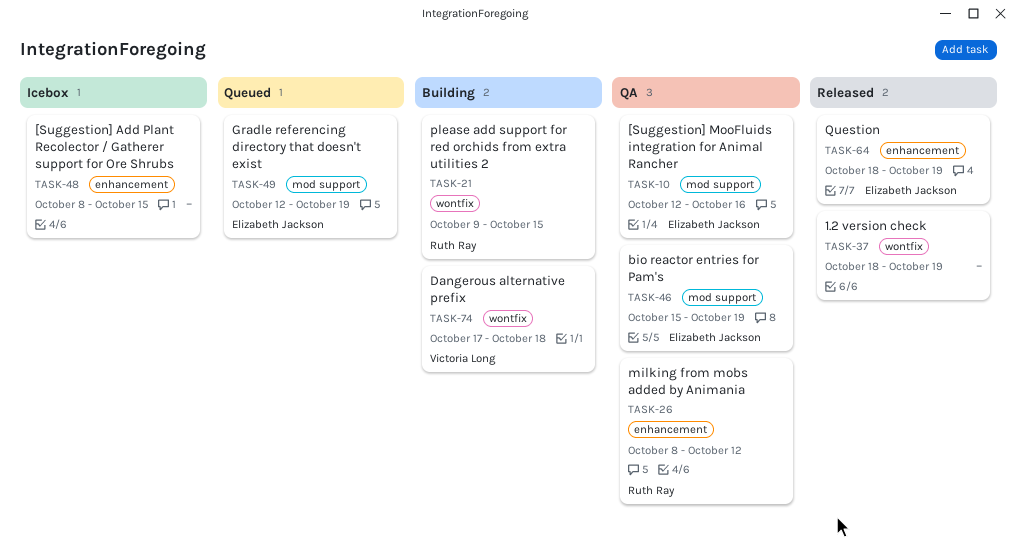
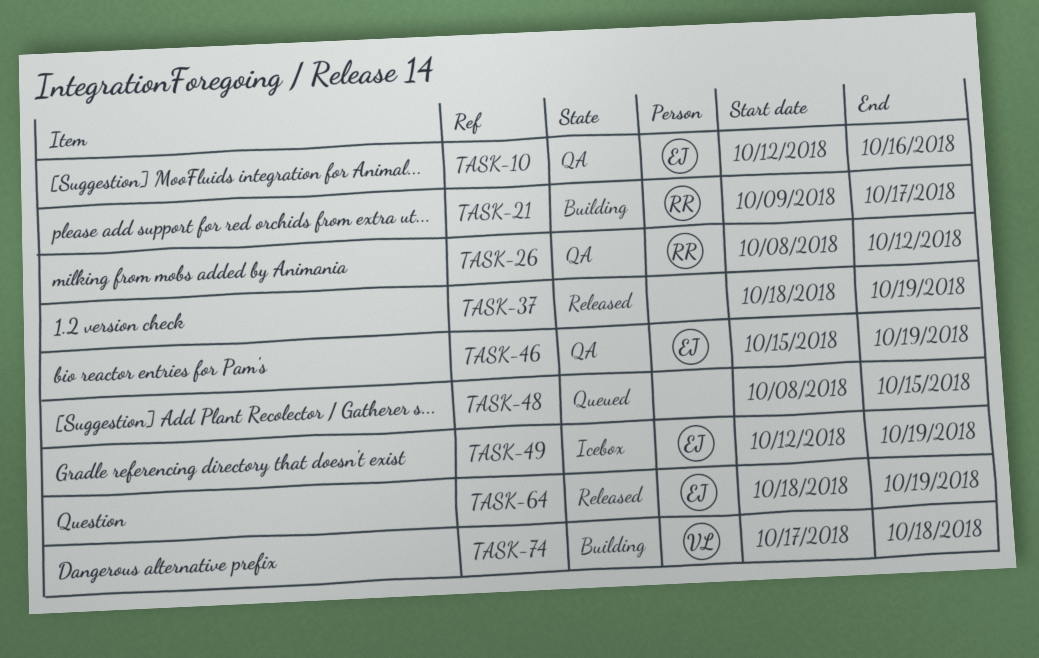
TASK-21, due: Oct 15 -> Oct 17
TASK-48, status: Icebox -> Queued
TASK-49, status: Queued -> Icebox

